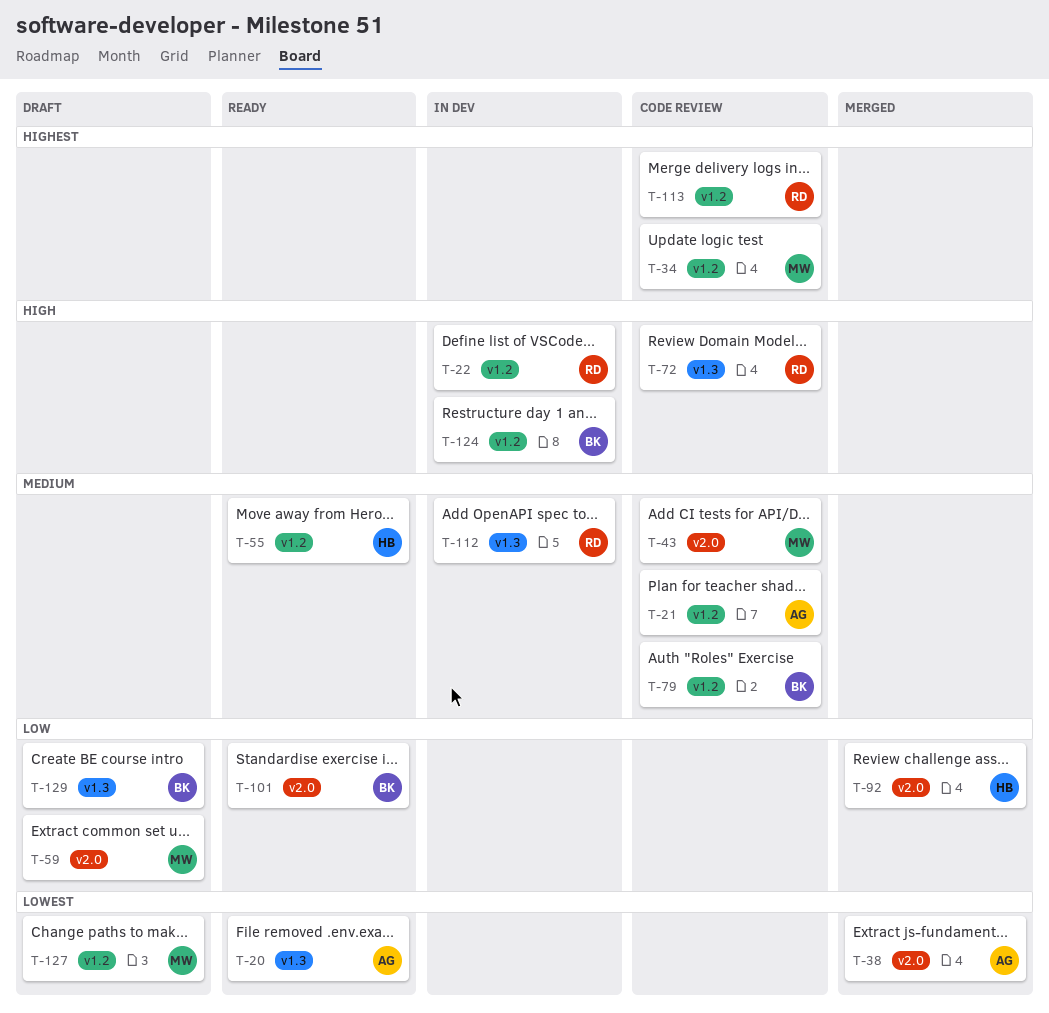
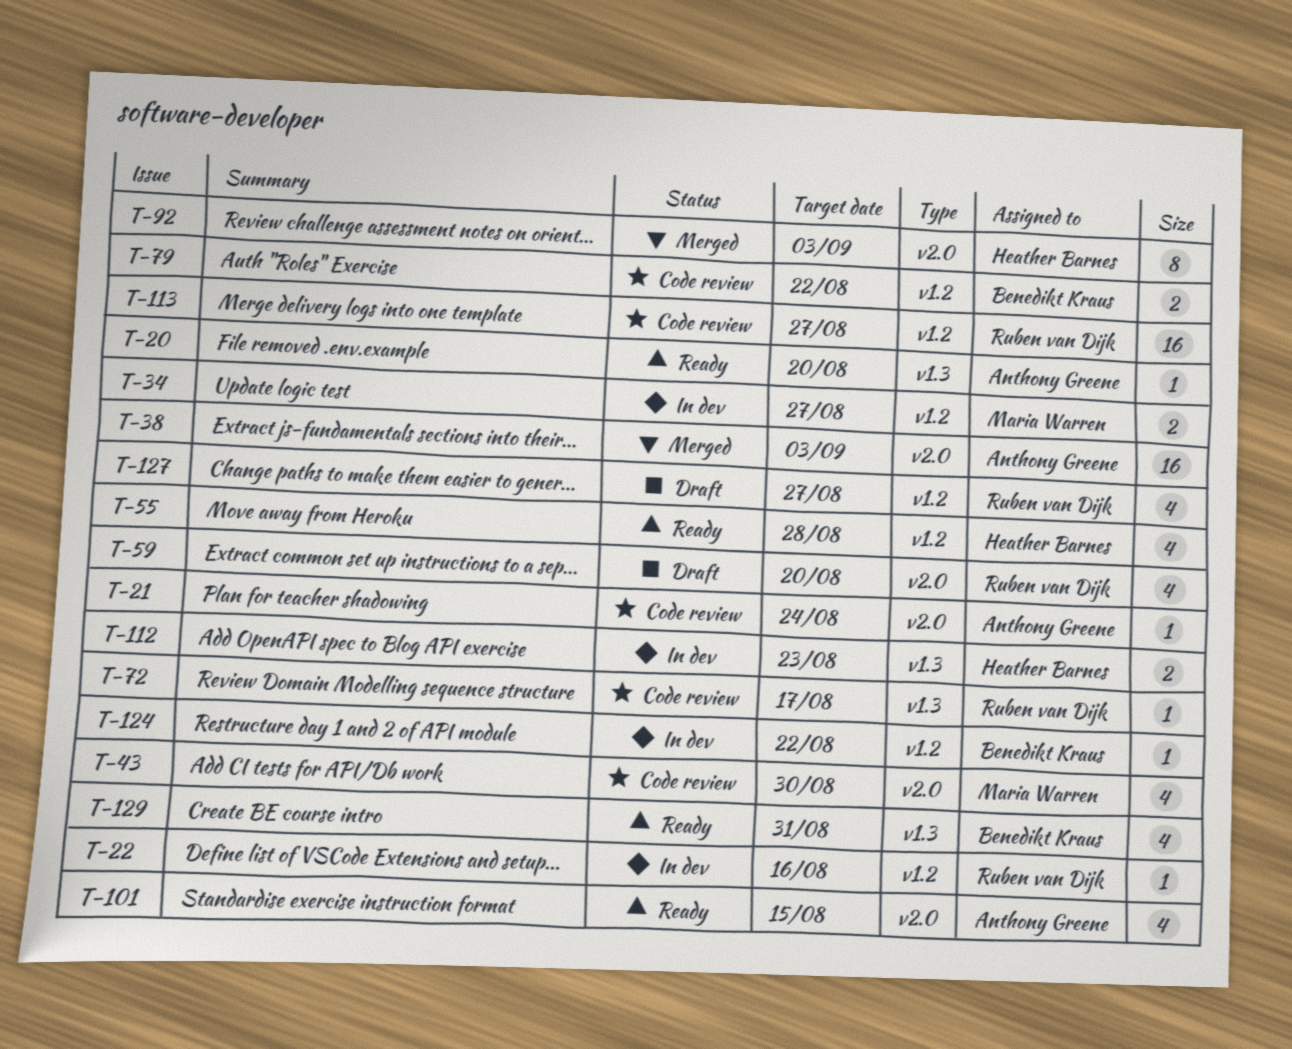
T-21, label: v1.2 -> v2.0
T-34, status: Code review -> In dev
T-59, owner: Maria Warren -> Ruben van Dijk
T-101, owner: Benedikt Kraus -> Anthony Greene
T-112, owner: Ruben van Dijk -> Heather Barnes
T-127, owner: Maria Warren -> Ruben van Dijk
T-129, status: Draft -> Ready

